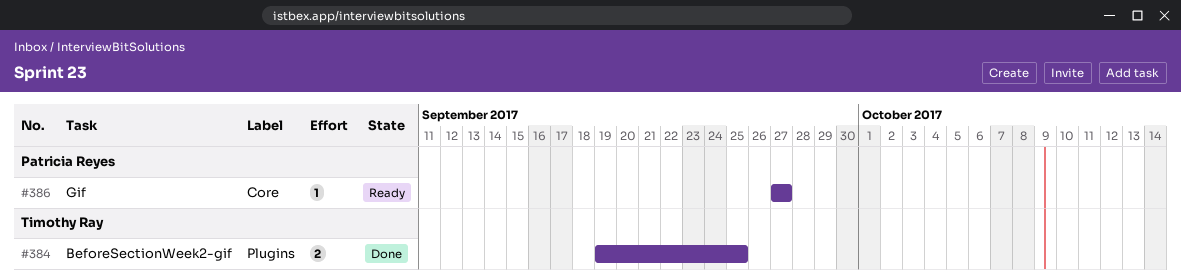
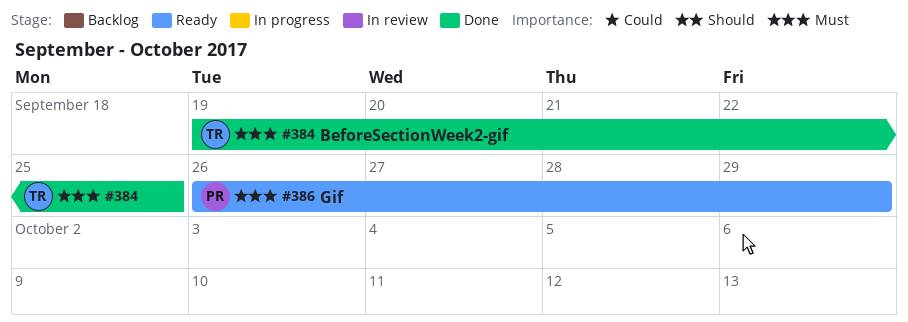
#386, start: Sep 27 -> Sep 26
#386, due: Sep 27 -> Sep 29

